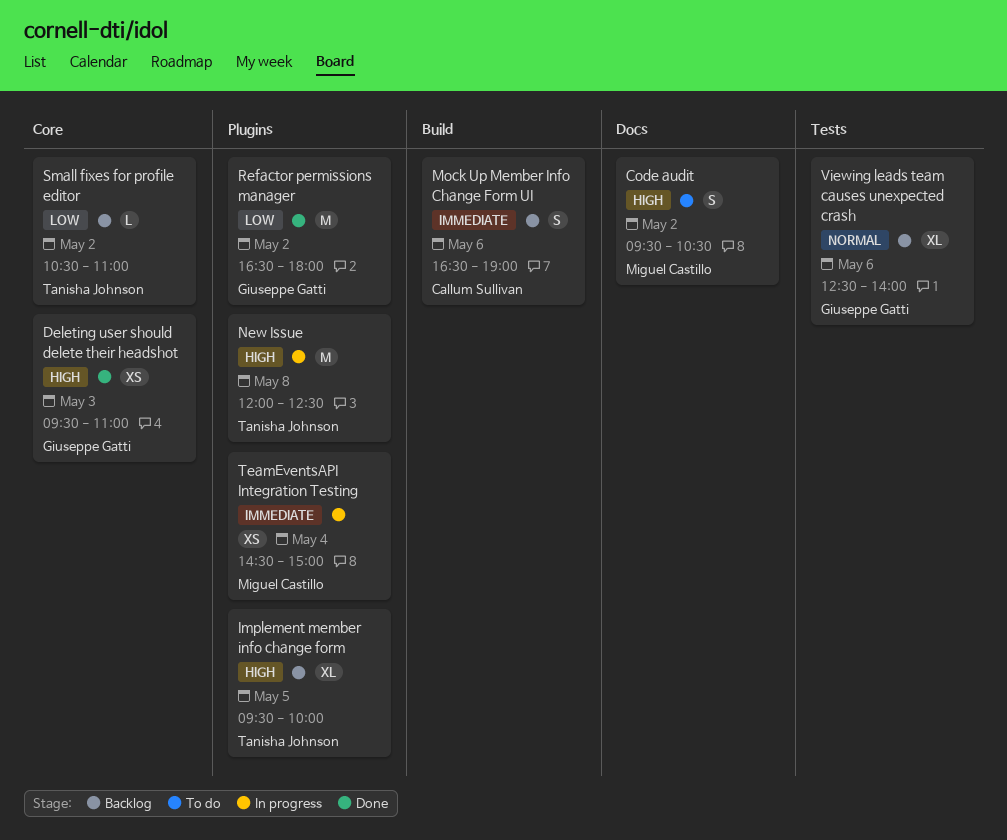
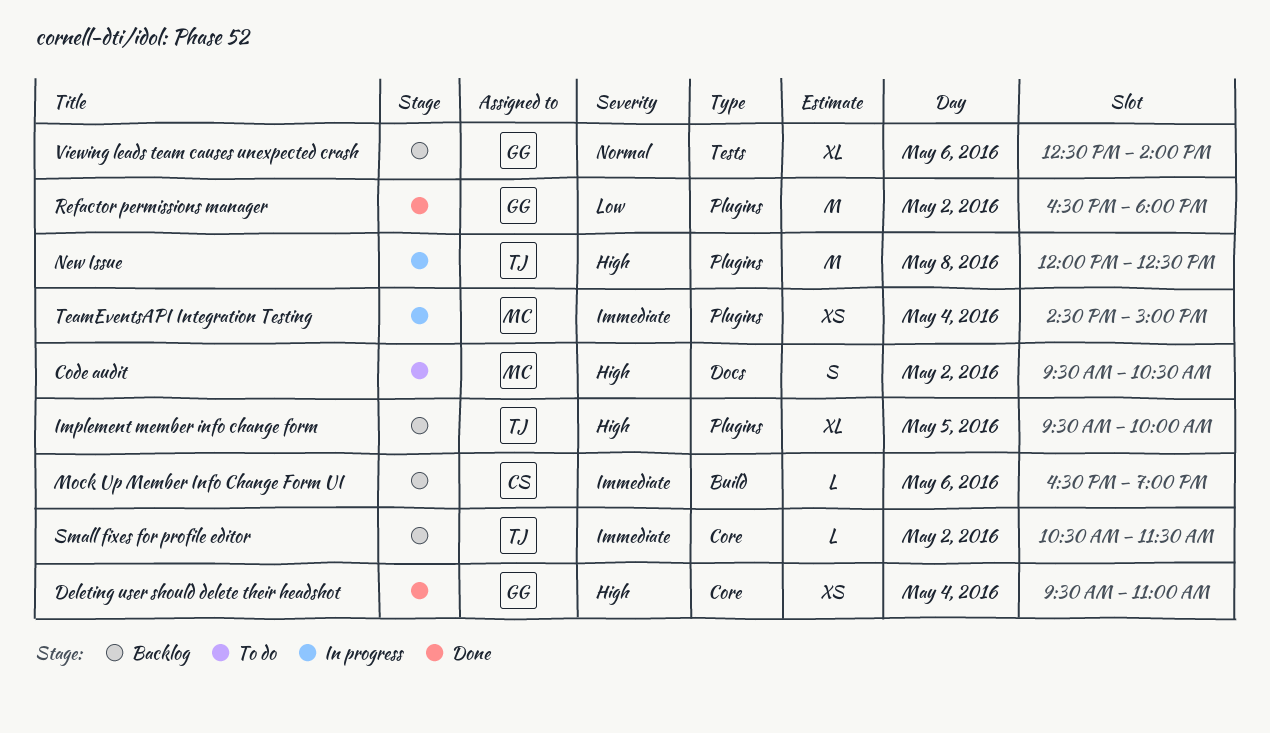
Deleting user should delete their headshot, day: May 3 -> May 4
Mock Up Member Info Change Form UI, estimate: S -> L
Small fixes for profile editor, priority: Low -> Immediate
Small fixes for profile editor, ends: 11:00 -> 11:30

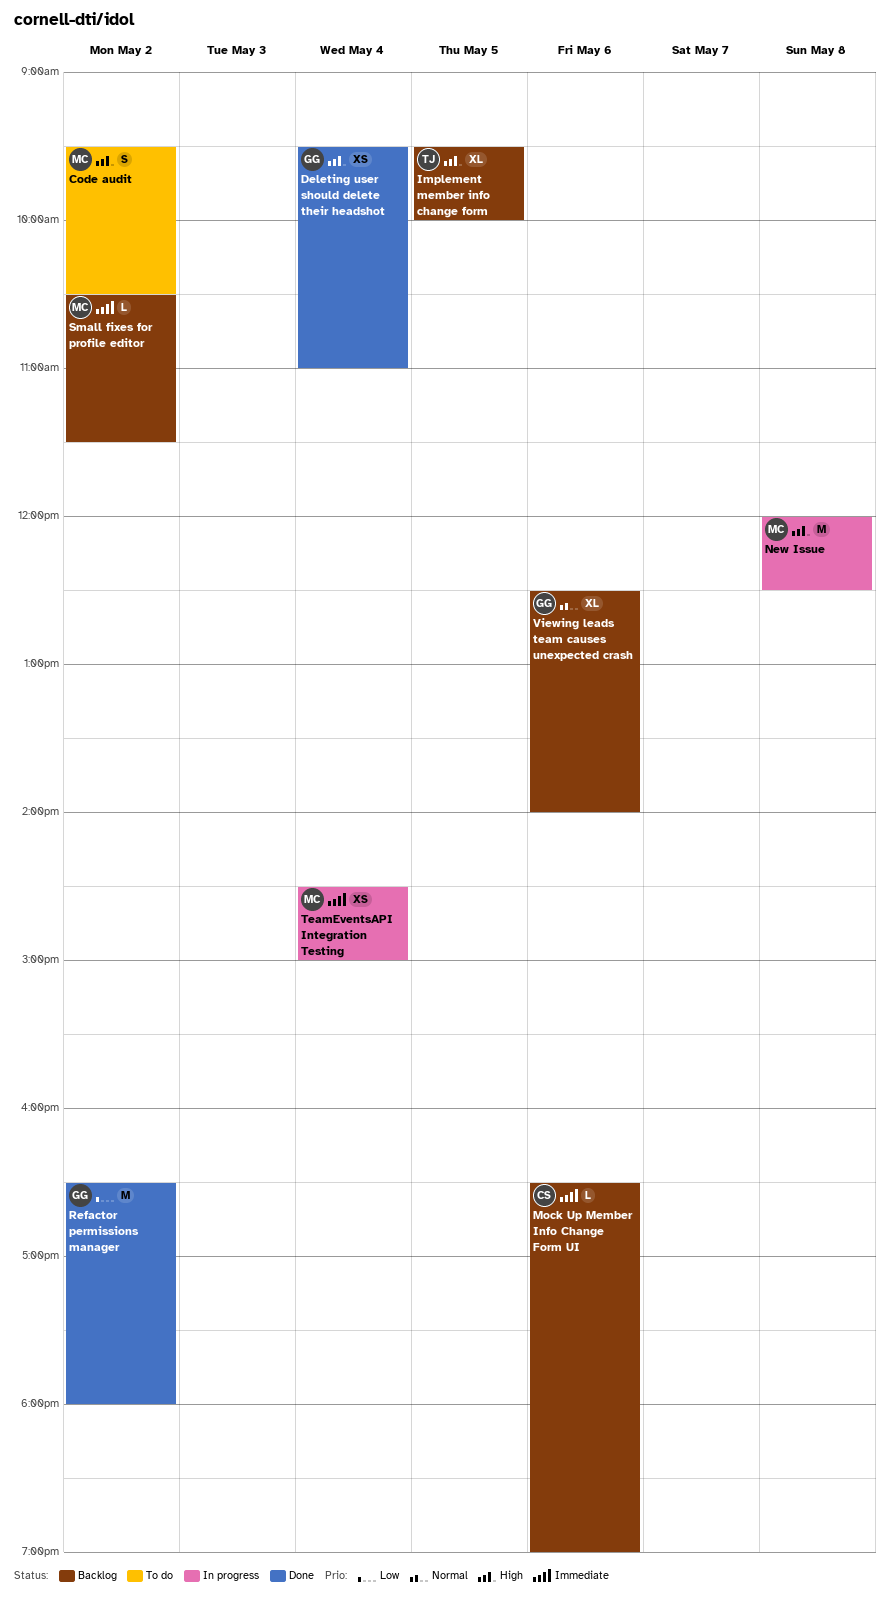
New Issue, owner: TJ -> MC
Small fixes for profile editor, owner: TJ -> MC

